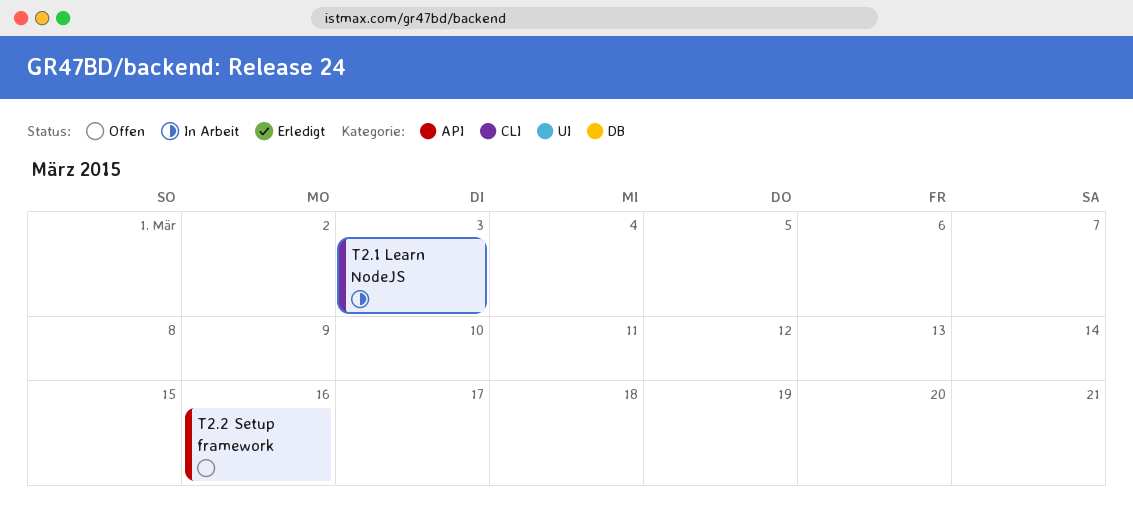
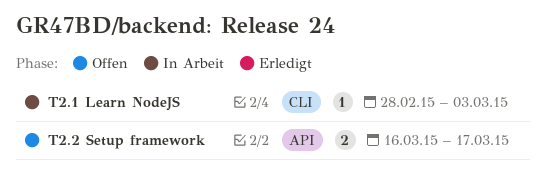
T2.2 Setup framework, due: Mar 16 -> Mar 17

